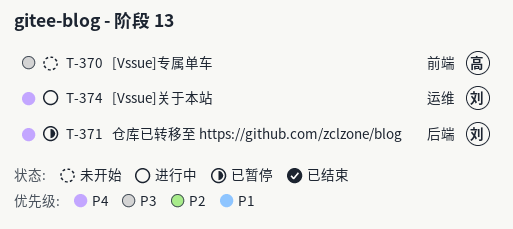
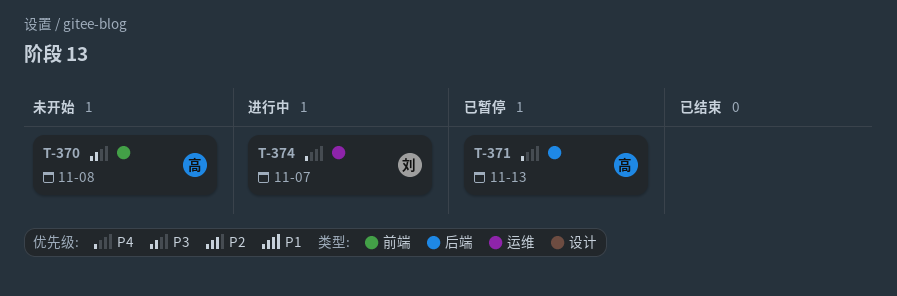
T-371, owner: 刘 -> 高

